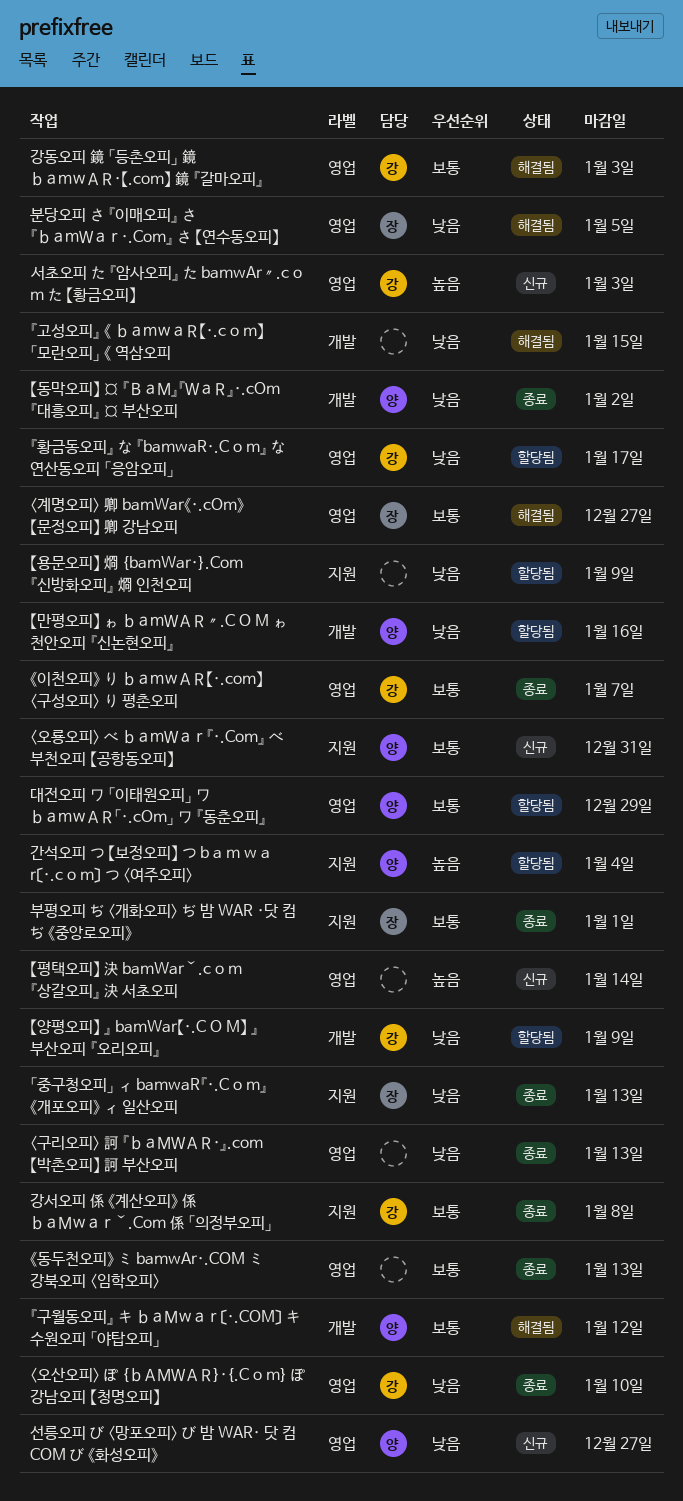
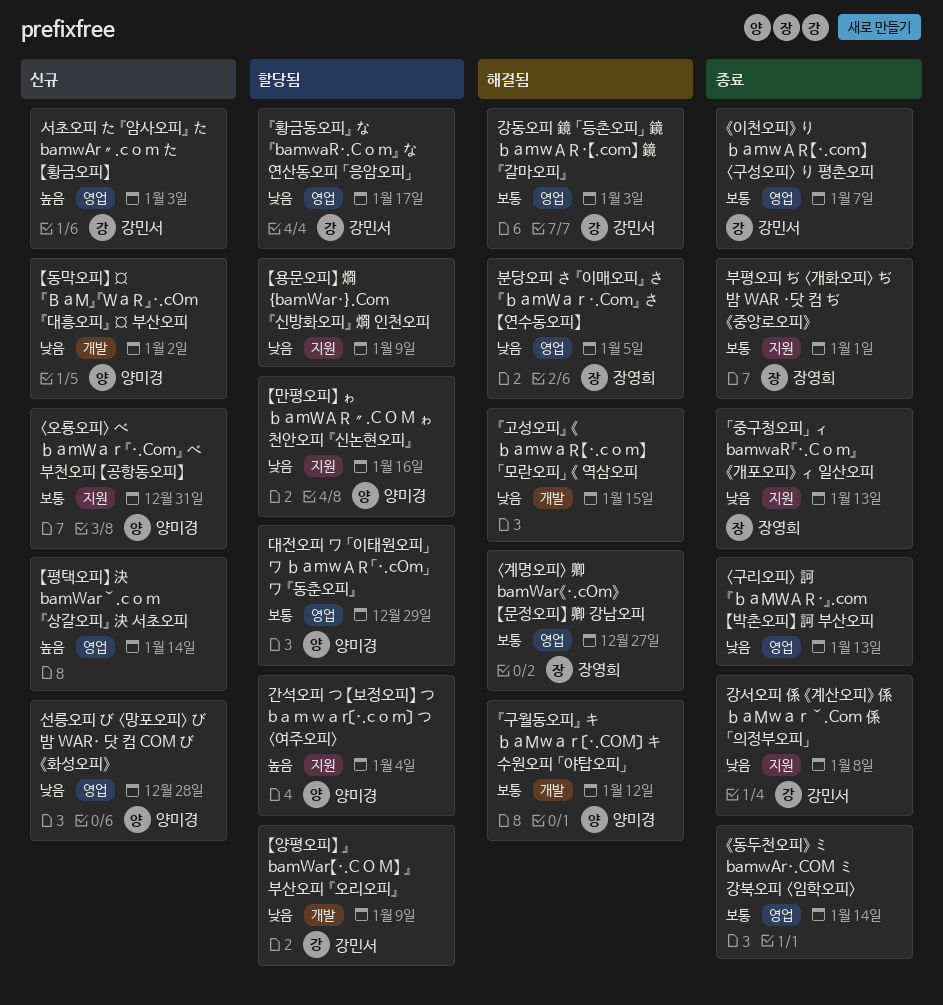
〈오산오피〉 ぽ {ｂＡＭＷＡＲ}·{.C o m} ぽ 강남오피 【청명오피】: present -> none
《동두천오피》 ミ bamwAr·.COM ミ 강북오피 〈임학오피〉, due: Jan 13 -> Jan 14
【동막오피】 ¤ 『ＢａＭ』『ＷａＲ』·.cOm 『대흥오피』 ¤ 부산오피, status: 종료 -> 신규
【만평오피】 ゎ ｂａｍＷＡＲ〃.C O M ゎ 천안오피 『신논현오피』, label: 개발 -> 지원
강서오피 係 《계산오피》 係 ｂａＭｗａｒˇ.Com 係 「의정부오피」, priority: 보통 -> 낮음
선릉오피 び 〈망포오피〉 び 밤 WAR· 닷 컴 COM び 《화성오피》, due: Dec 27 -> Dec 28

